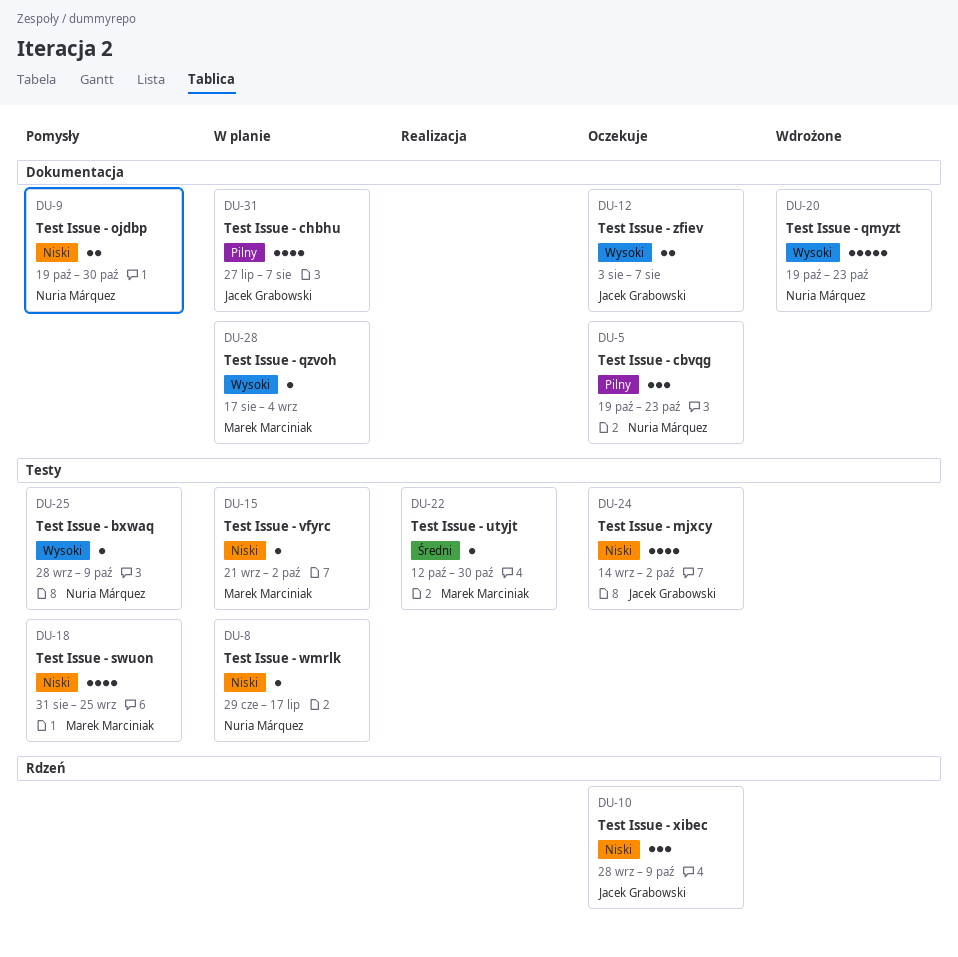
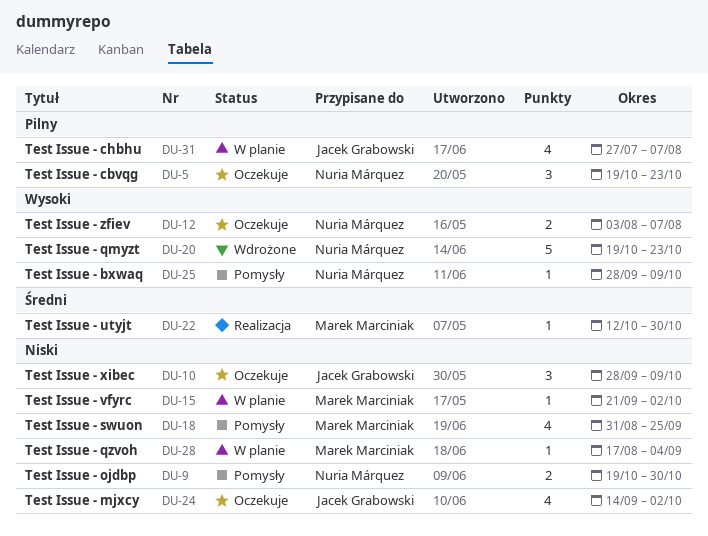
DU-8: present -> none
DU-12, owner: Jacek Grabowski -> Nuria Márquez
DU-28, priority: Wysoki -> Niski

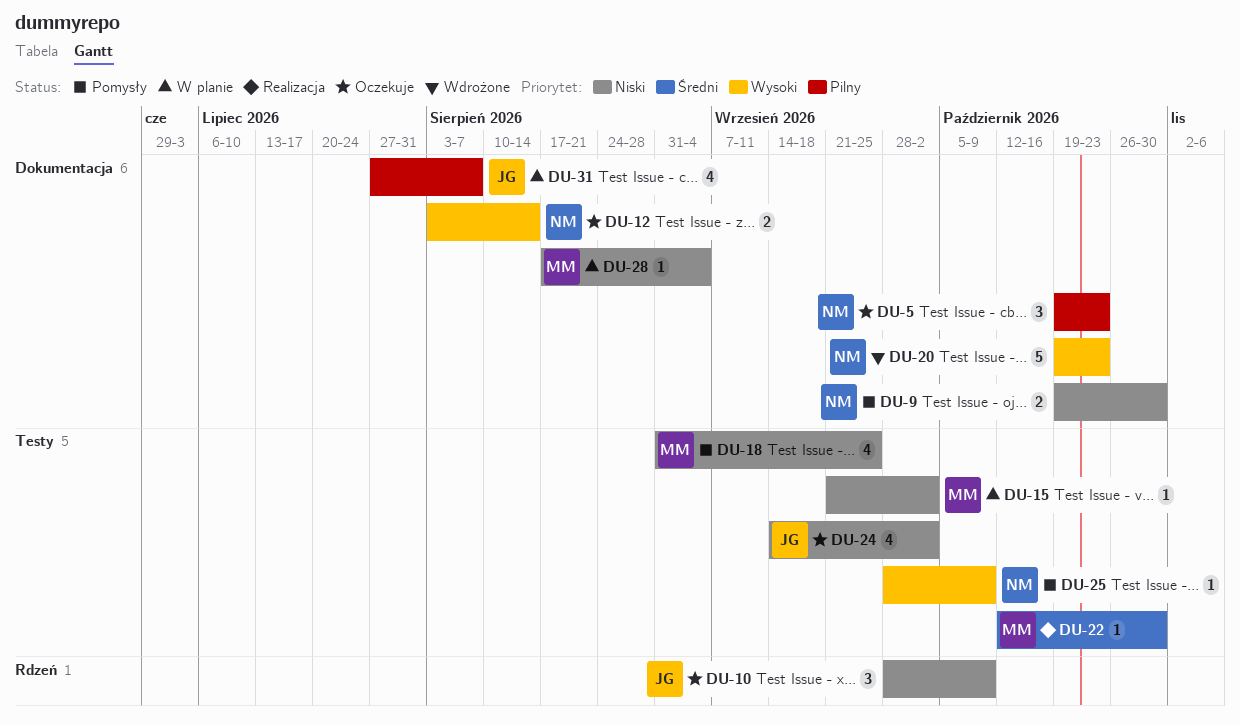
DU-12, due: Aug 7 -> Aug 14

